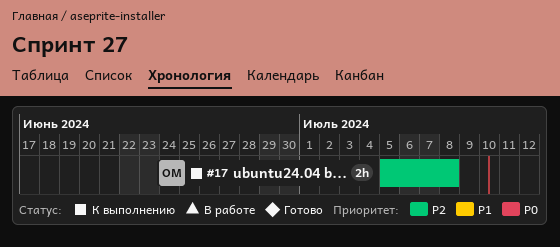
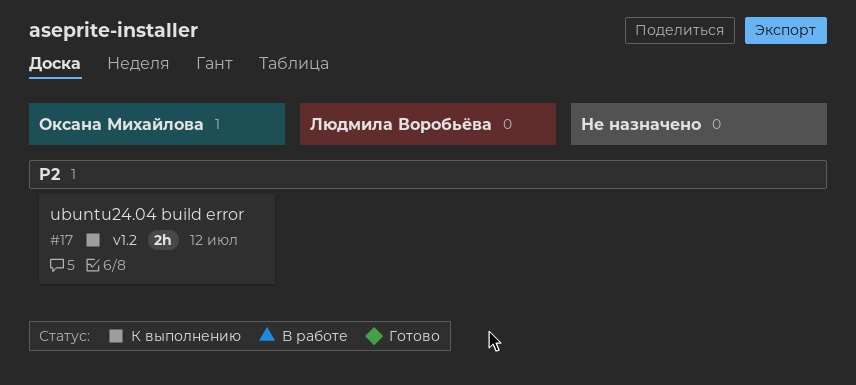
#17, due: Jul 8 -> Jul 12

